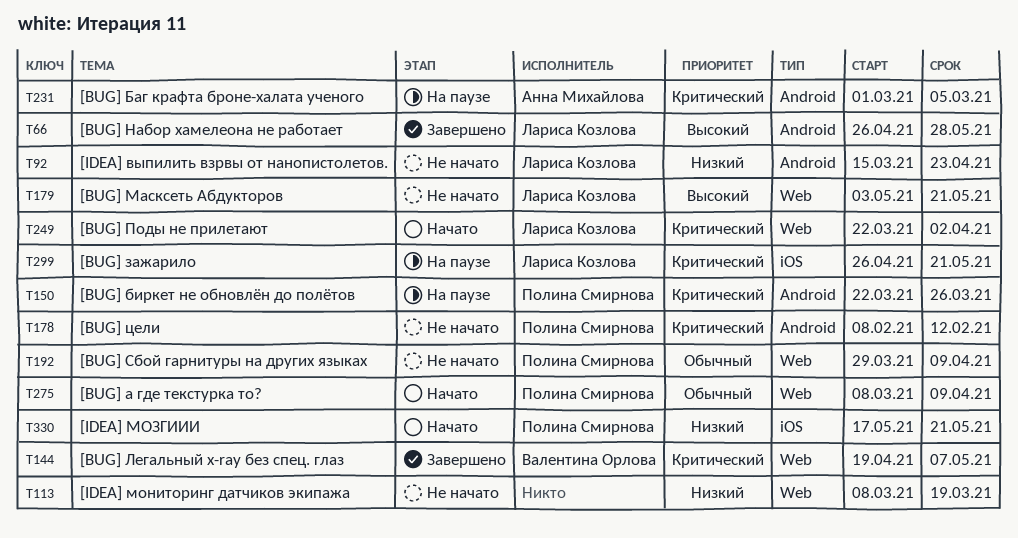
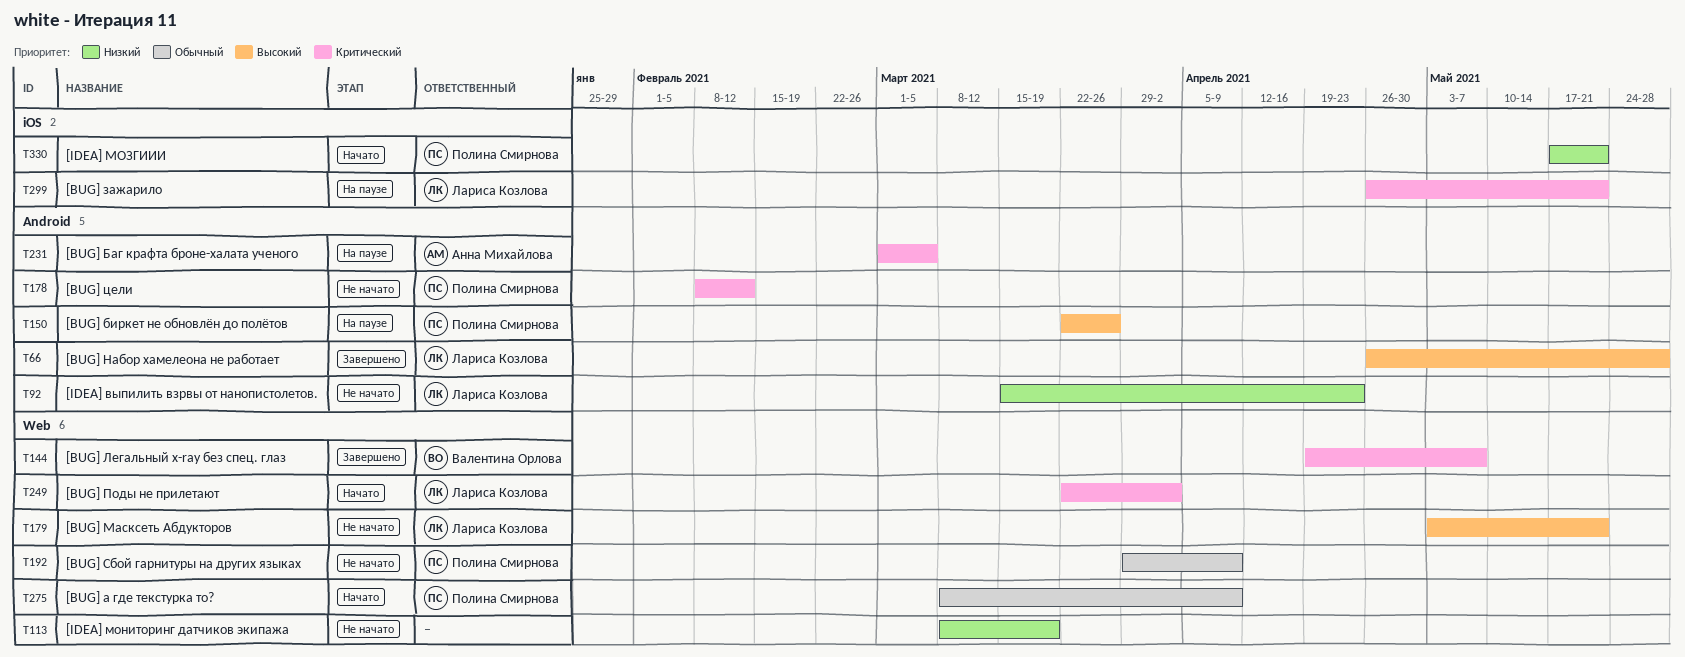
T150, priority: Критический -> Высокий

